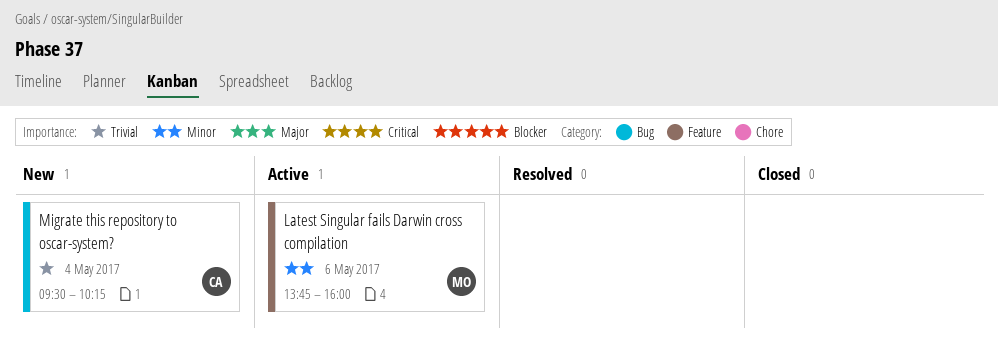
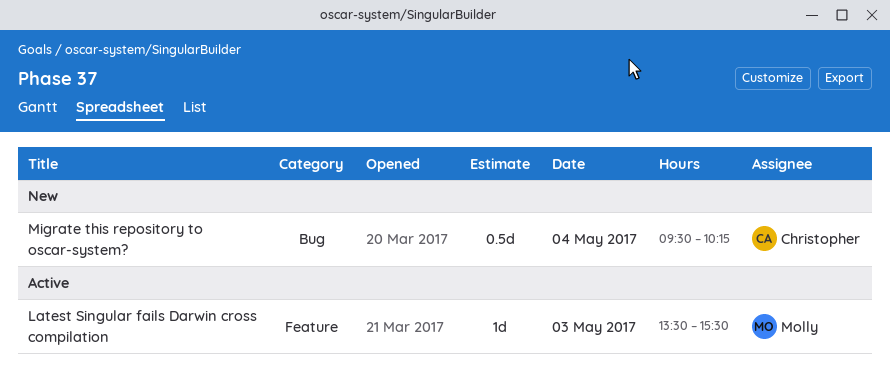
Latest Singular fails Darwin cross compilation, day: May 6 -> May 3
Latest Singular fails Darwin cross compilation, begins: 13:45 -> 13:30
Latest Singular fails Darwin cross compilation, ends: 16:00 -> 15:30

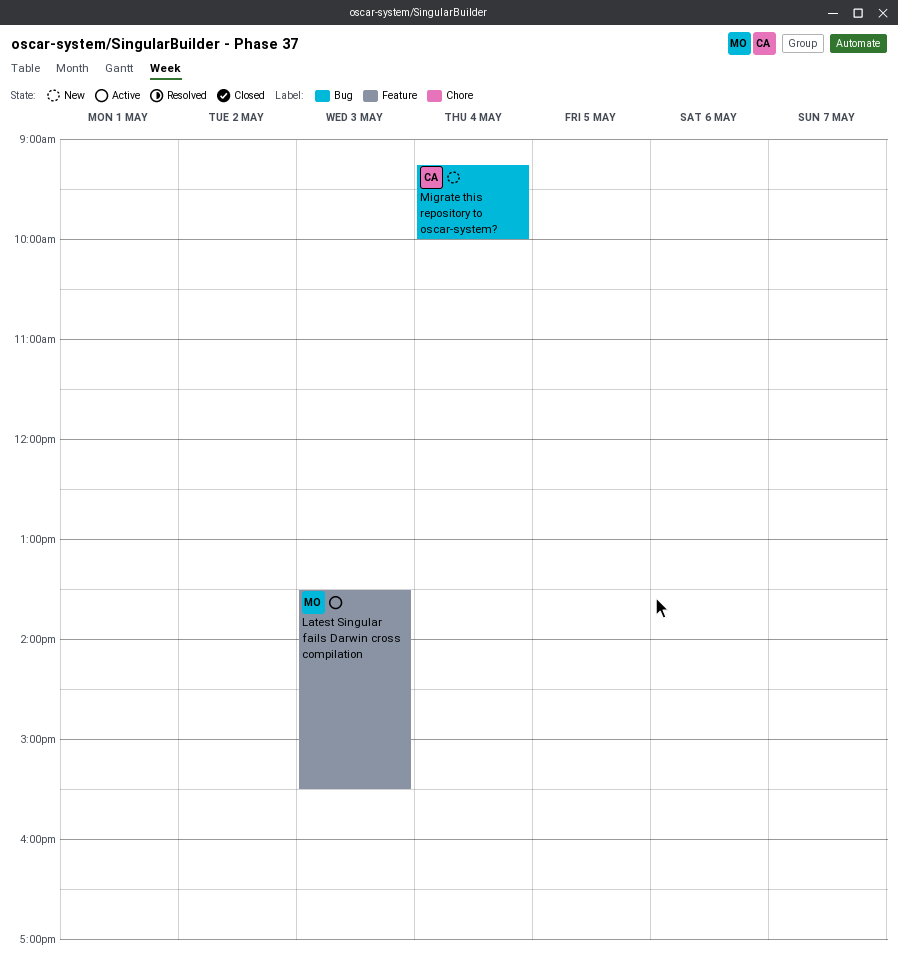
Migrate this repository to oscar-system?, begins: 09:30 -> 09:15
Migrate this repository to oscar-system?, ends: 10:15 -> 10:00

